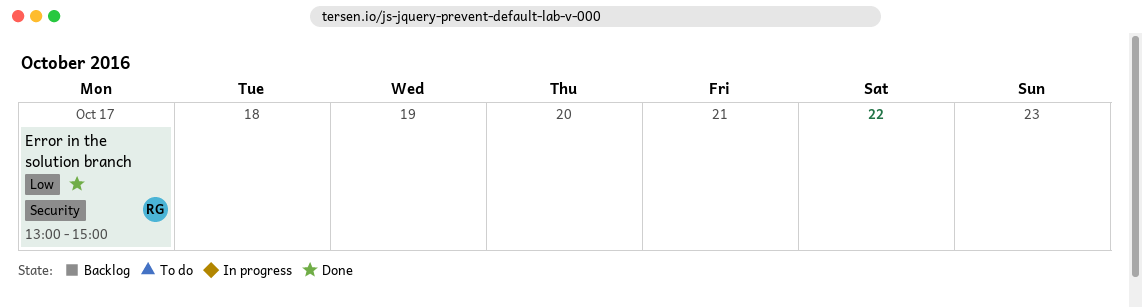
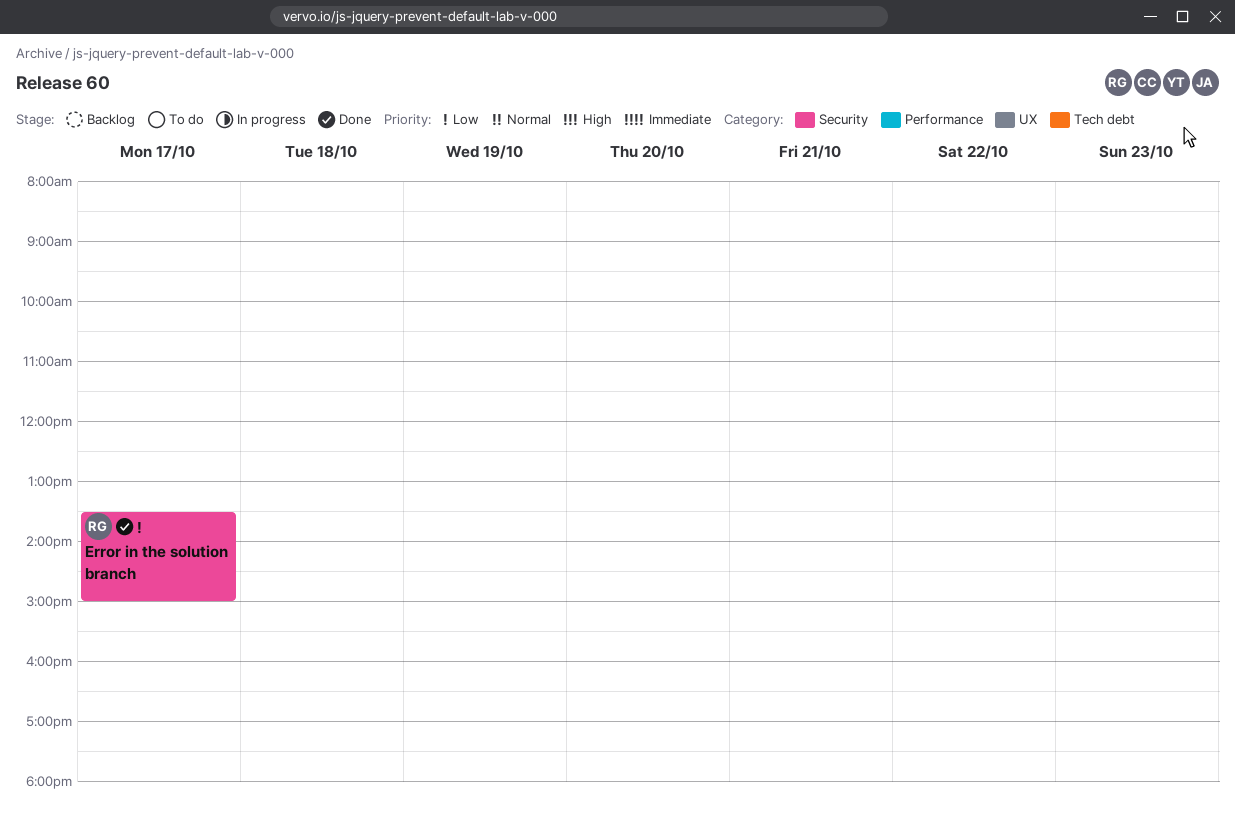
Error in the solution branch, begins: 13:00 -> 13:30

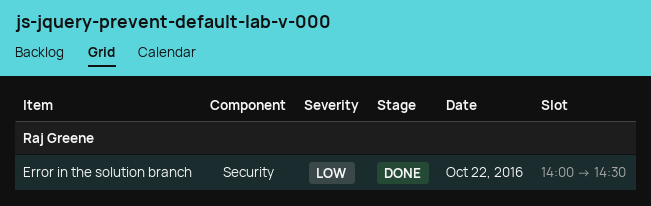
Error in the solution branch, day: Oct 17 -> Oct 22
Error in the solution branch, begins: 13:30 -> 14:00
Error in the solution branch, ends: 15:00 -> 14:30

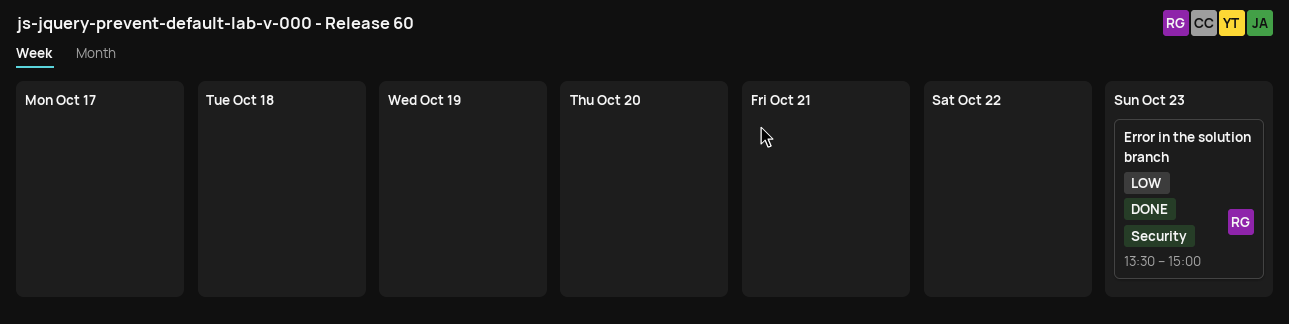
Error in the solution branch, day: Oct 22 -> Oct 23
Error in the solution branch, begins: 14:00 -> 13:30
Error in the solution branch, ends: 14:30 -> 15:00

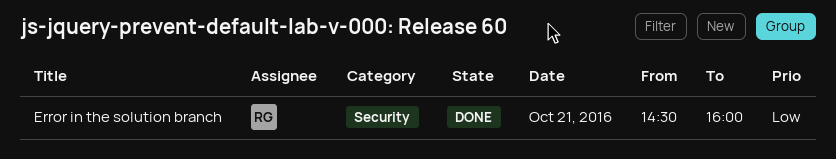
Error in the solution branch, day: Oct 23 -> Oct 21
Error in the solution branch, begins: 13:30 -> 14:30
Error in the solution branch, ends: 15:00 -> 16:00

